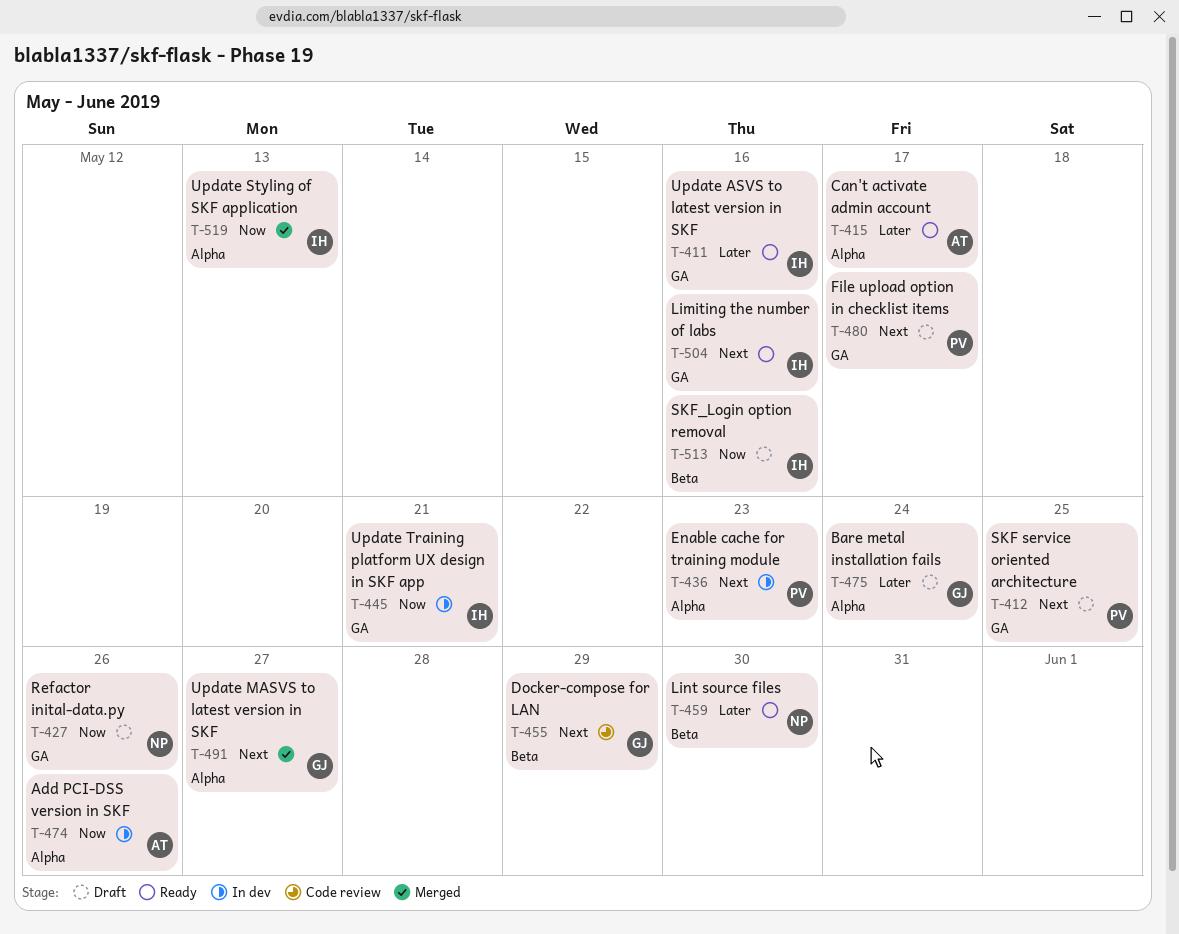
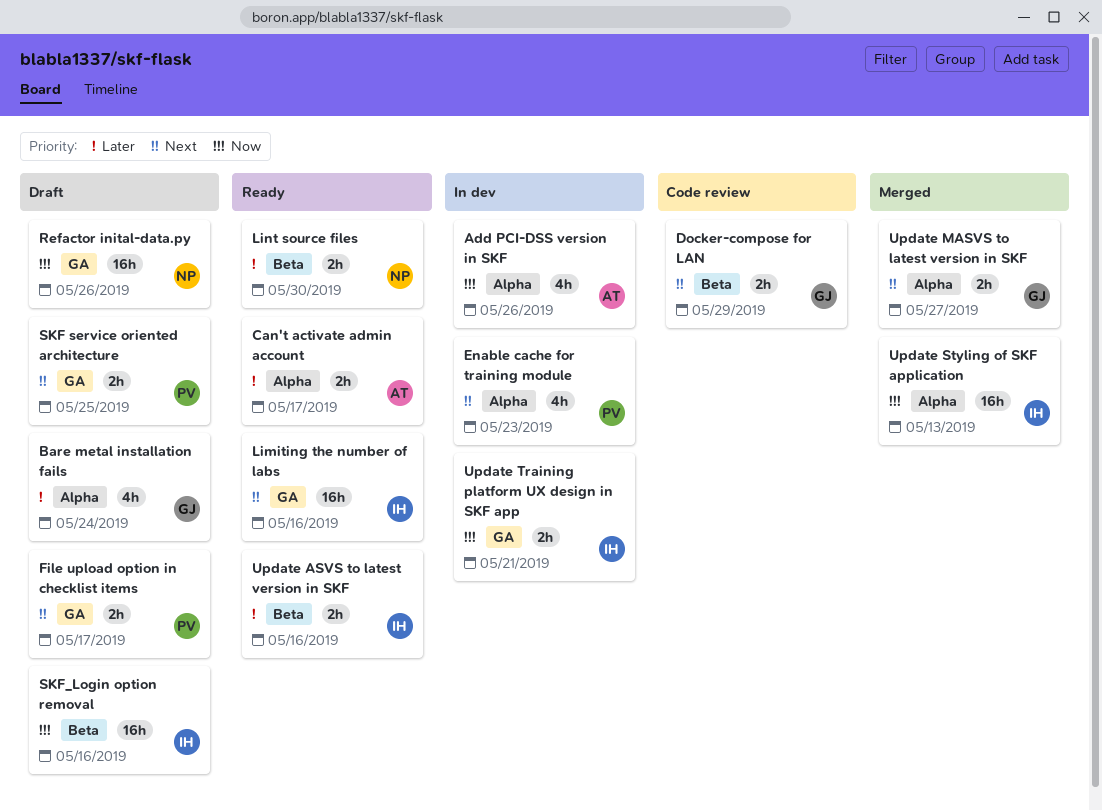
Update ASVS to latest version in SKF, label: GA -> Beta

